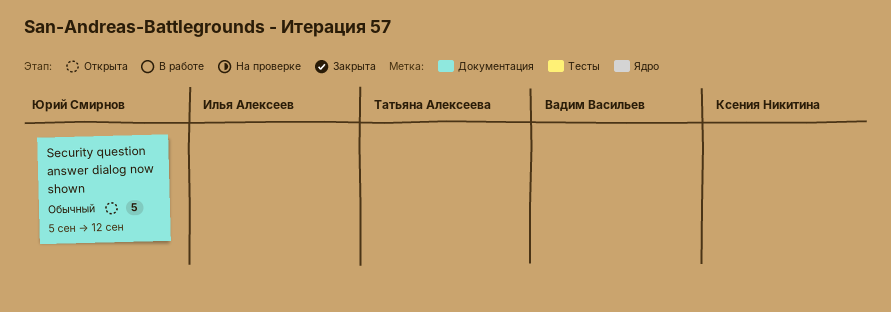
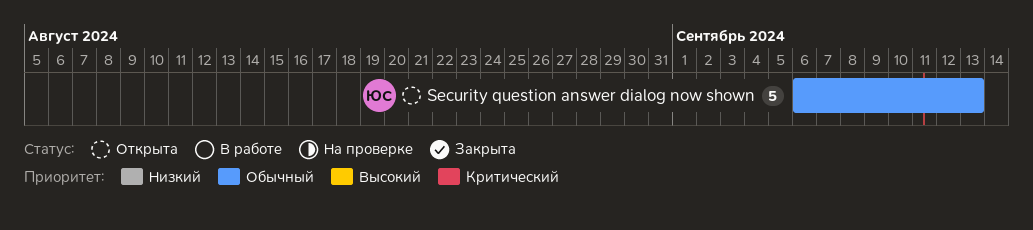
Security question answer dialog now shown, start: Sep 5 -> Sep 6
Security question answer dialog now shown, due: Sep 12 -> Sep 13

